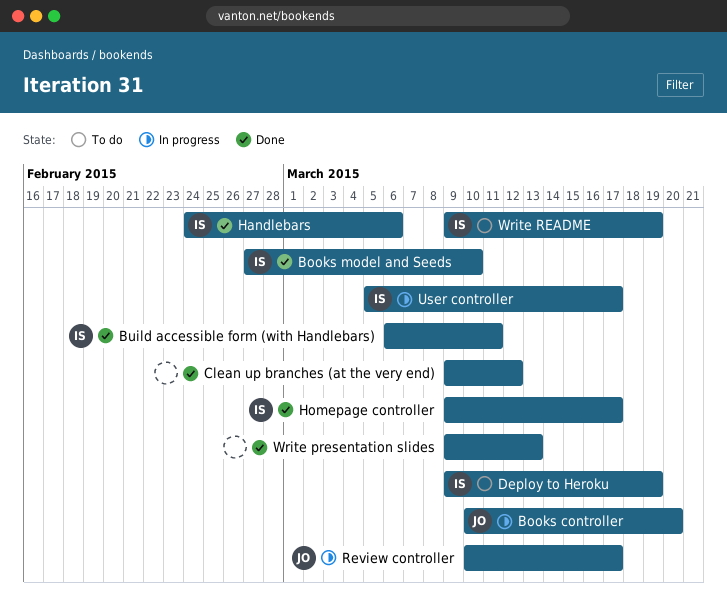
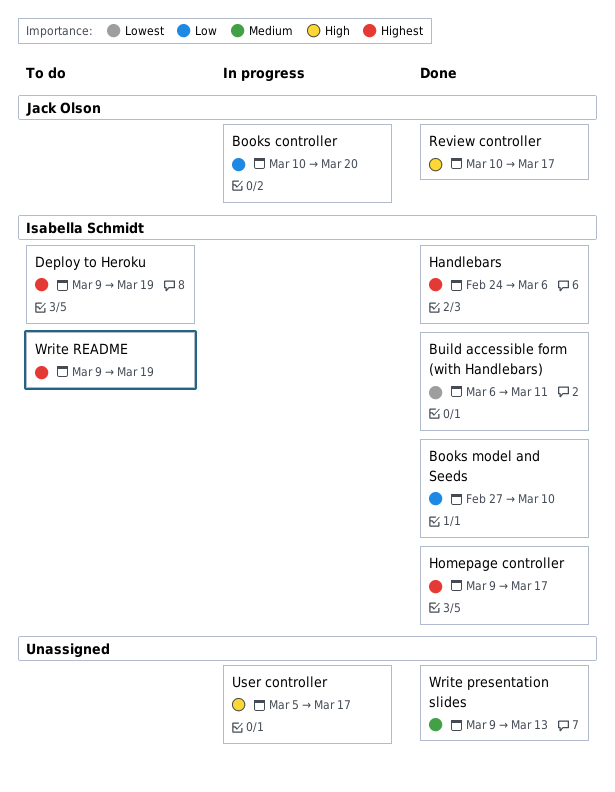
Clean up branches (at the very end): present -> none
Review controller, status: In progress -> Done
User controller, owner: Isabella Schmidt -> none

